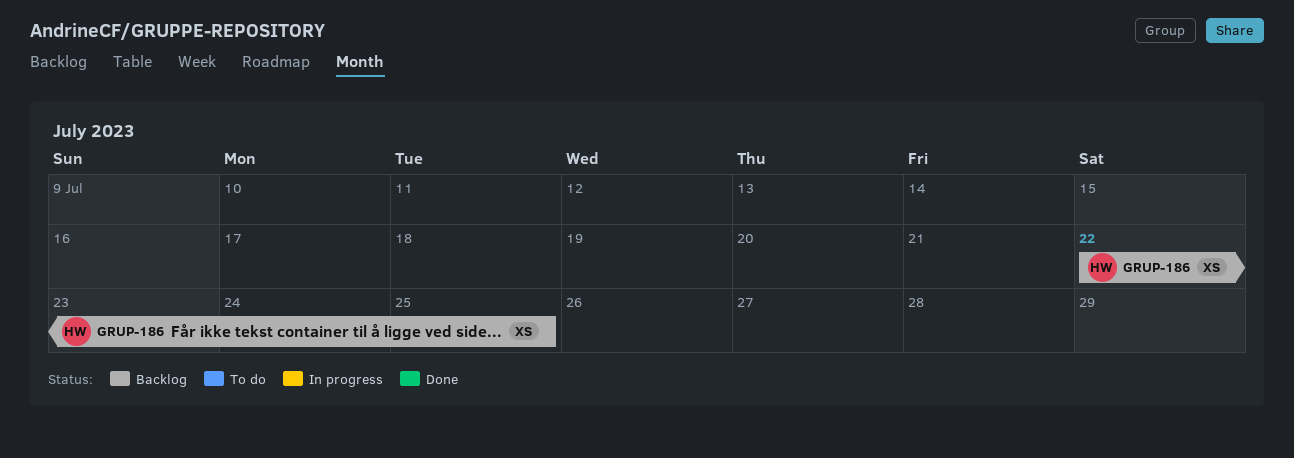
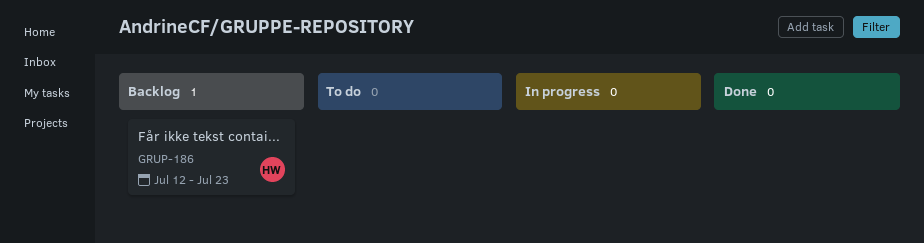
GRUP-186, start: Jul 22 -> Jul 12
GRUP-186, due: Jul 25 -> Jul 23

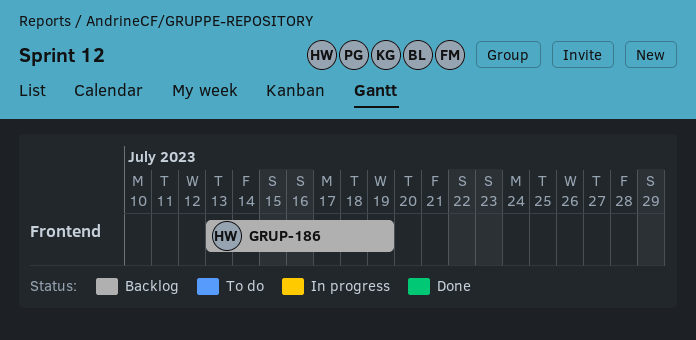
GRUP-186, start: Jul 12 -> Jul 13
GRUP-186, due: Jul 23 -> Jul 19

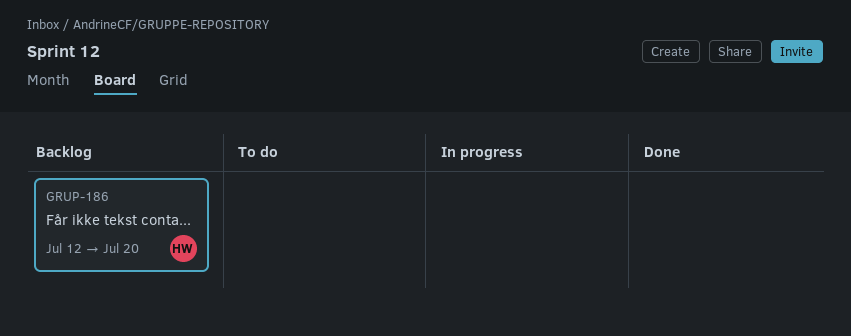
GRUP-186, start: Jul 13 -> Jul 12
GRUP-186, due: Jul 19 -> Jul 20

